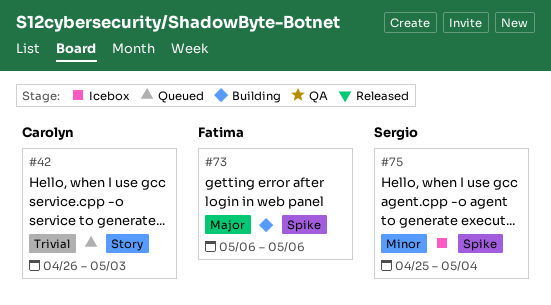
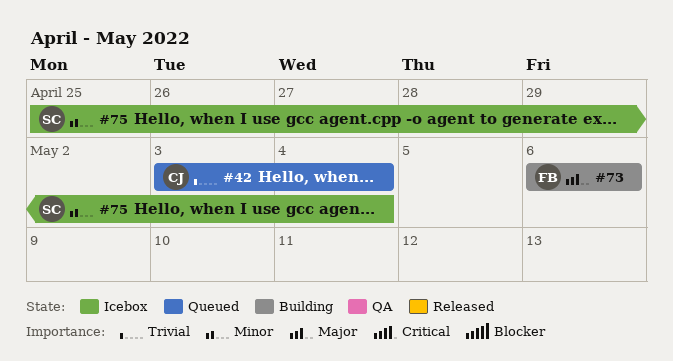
#42, start: Apr 26 -> May 3
#42, due: May 3 -> May 4

